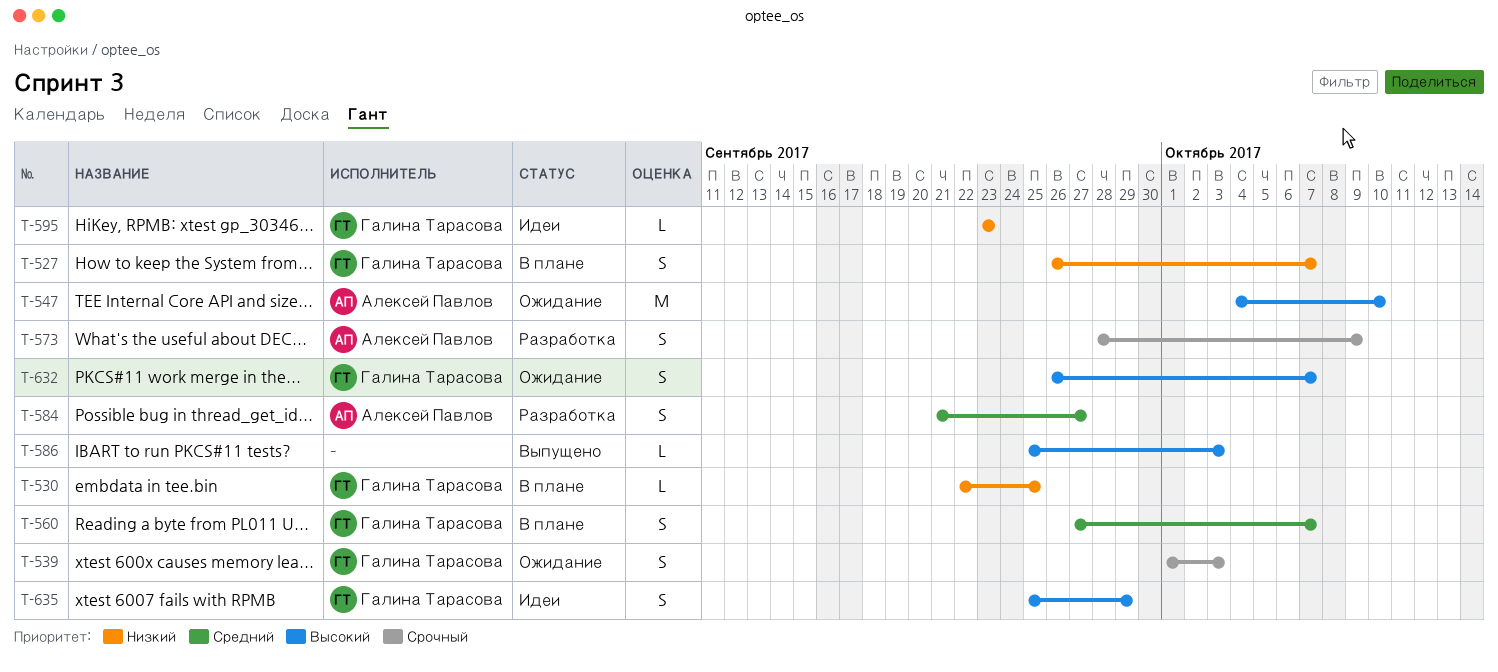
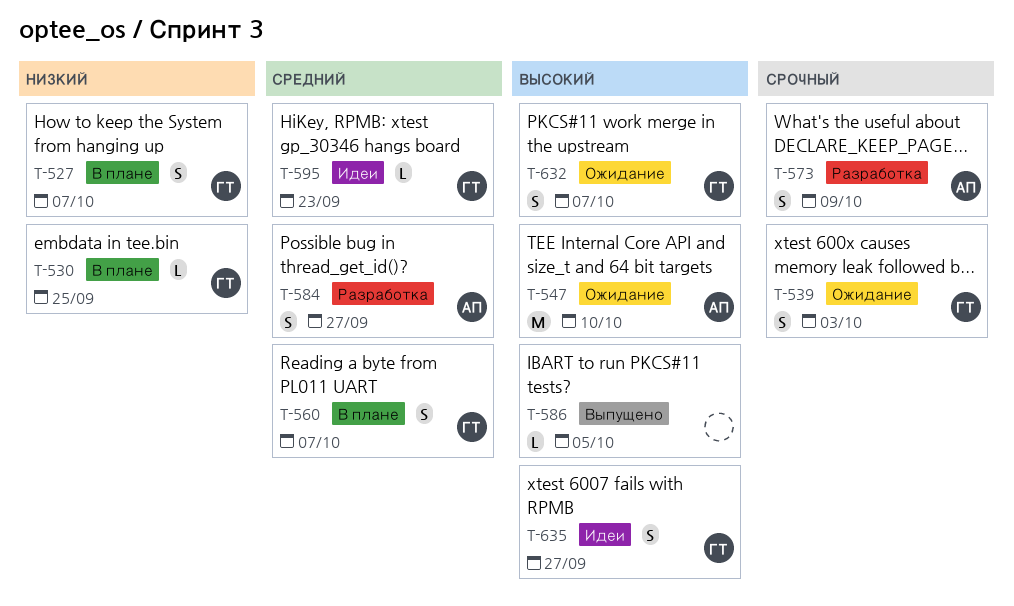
T-586, due: Oct 3 -> Oct 5
T-595, priority: Низкий -> Средний
T-635, due: Sep 29 -> Sep 27

